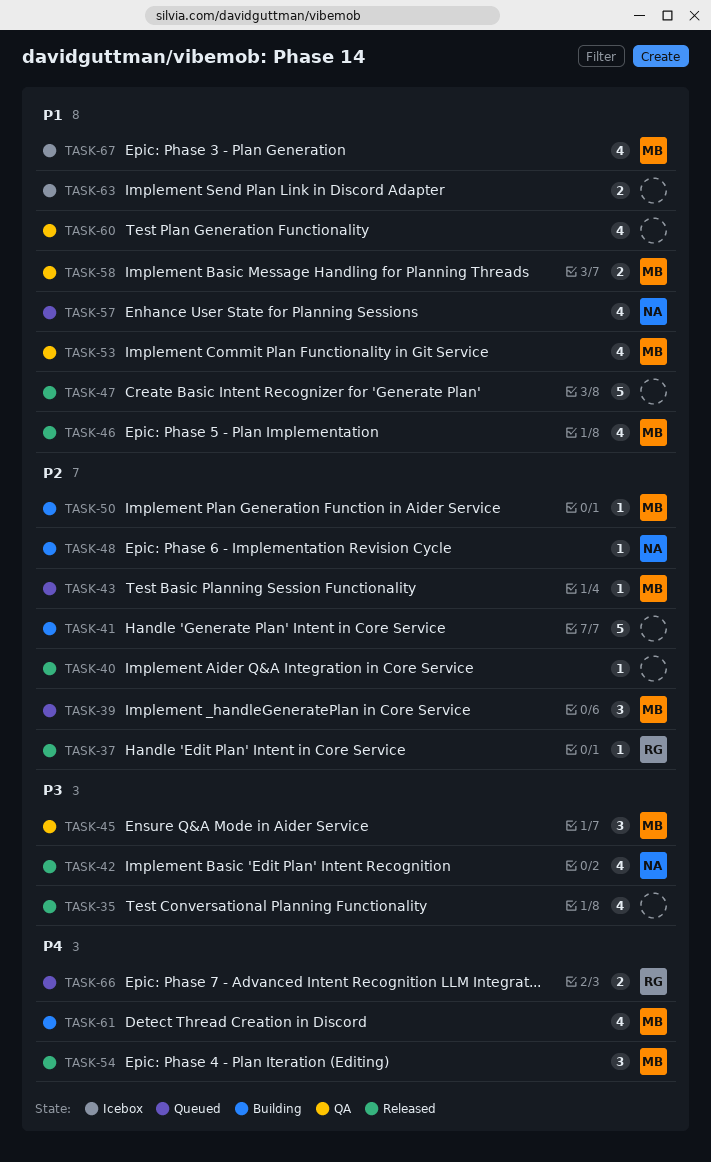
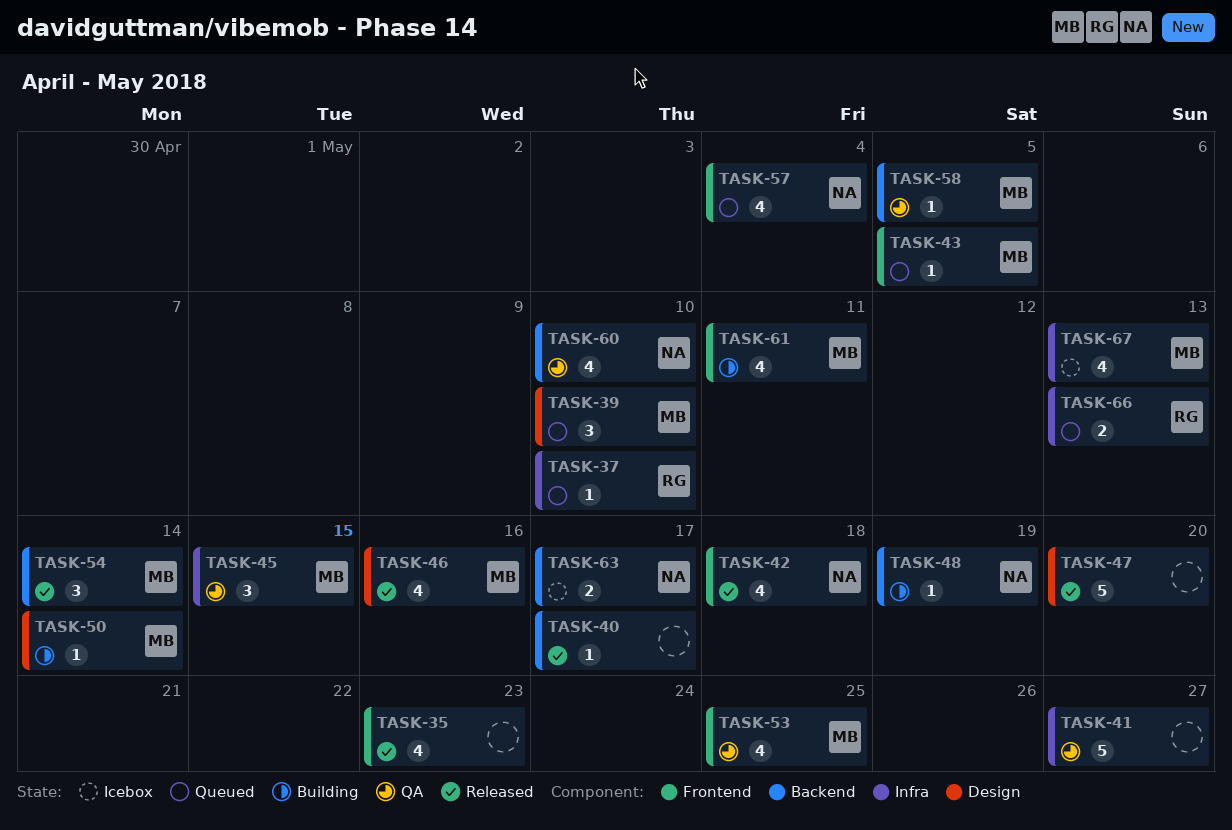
TASK-37, status: Released -> Queued
TASK-41, status: Building -> QA
TASK-58, estimate: 2 -> 1
TASK-60, owner: none -> NA
TASK-63, owner: none -> NA

